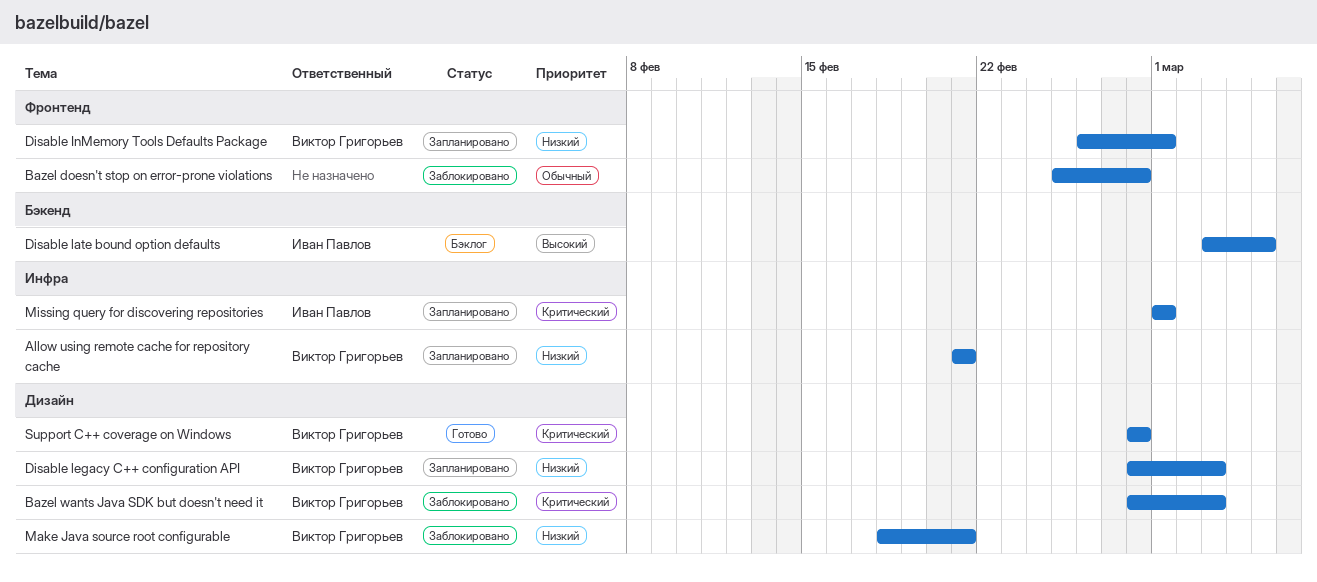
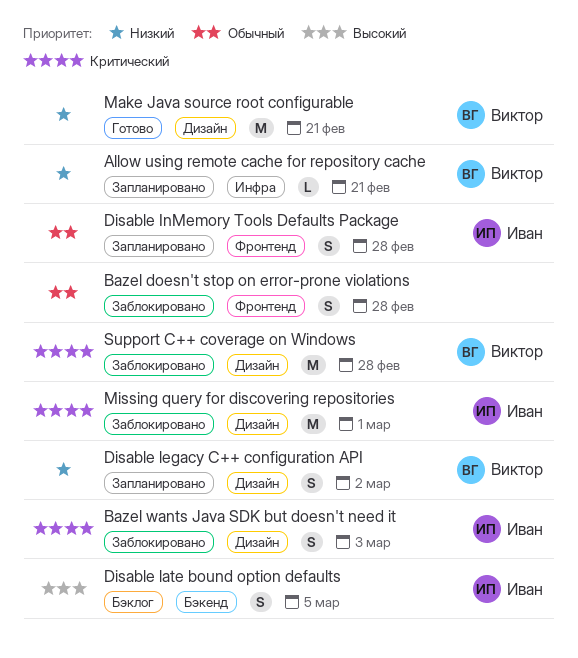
Bazel wants Java SDK but doesn't need it, owner: Виктор Григорьев -> Иван Павлов
Disable InMemory Tools Defaults Package, owner: Виктор Григорьев -> Иван Павлов
Disable InMemory Tools Defaults Package, priority: Низкий -> Обычный
Disable InMemory Tools Defaults Package, due: Mar 1 -> Feb 28
Disable legacy C++ configuration API, due: Mar 3 -> Mar 2
Make Java source root configurable, status: Заблокировано -> Готово
Missing query for discovering repositories, status: Запланировано -> Заблокировано
Missing query for discovering repositories, label: Инфра -> Дизайн
Support C++ coverage on Windows, status: Готово -> Заблокировано

